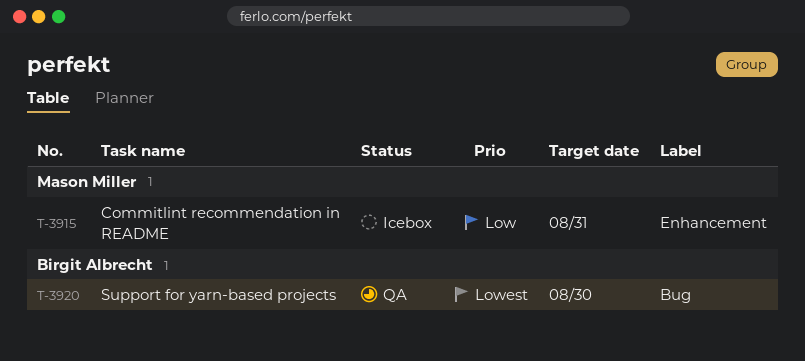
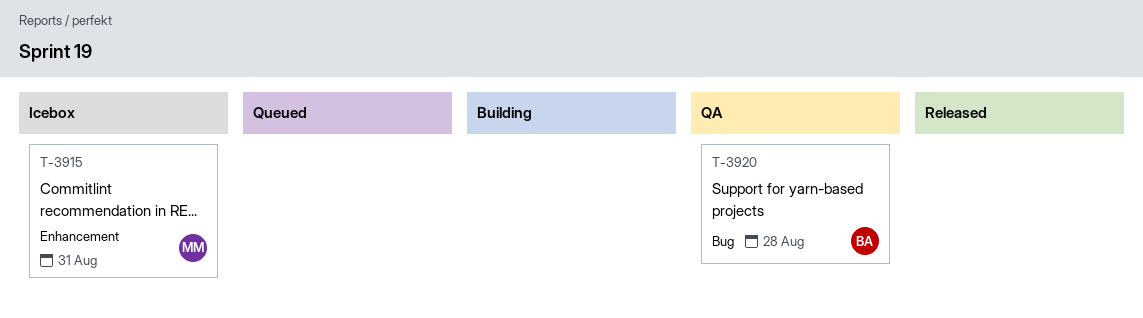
T-3920, due: Aug 30 -> Aug 28

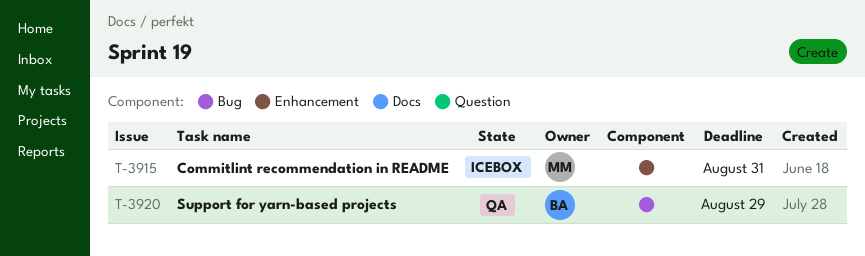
T-3920, due: Aug 28 -> Aug 29

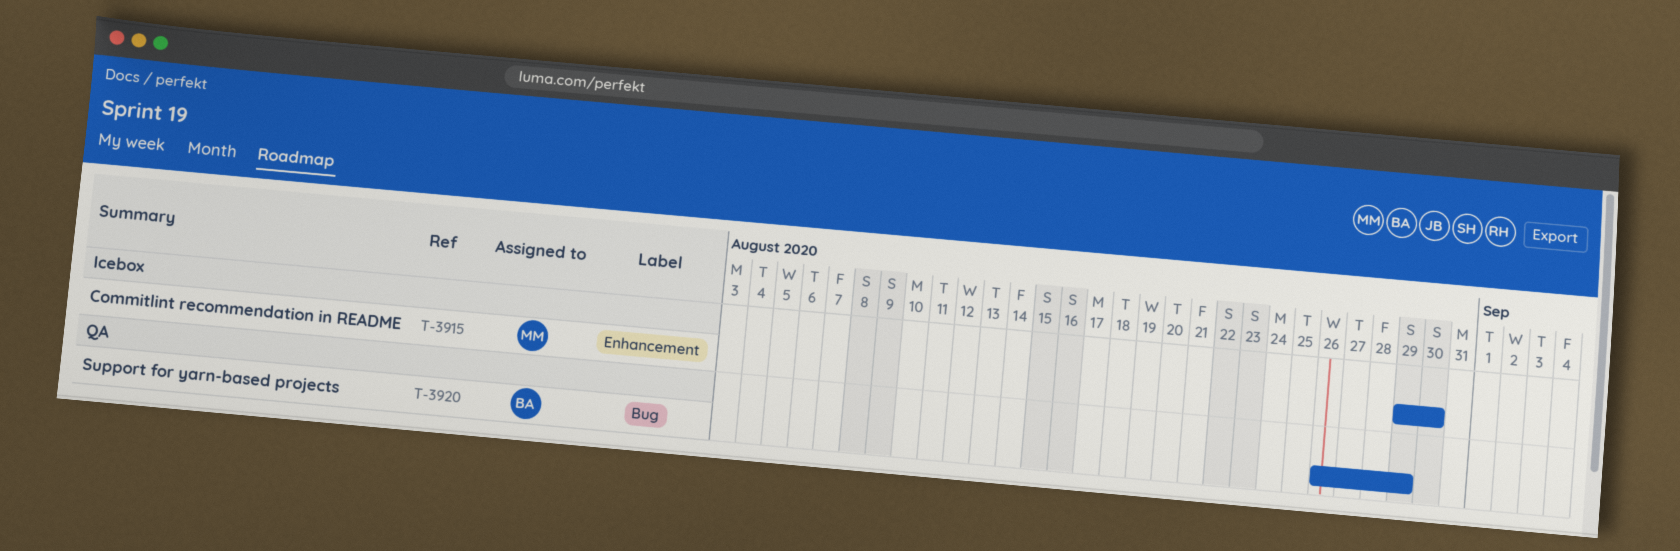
T-3915, due: Aug 31 -> Aug 30

